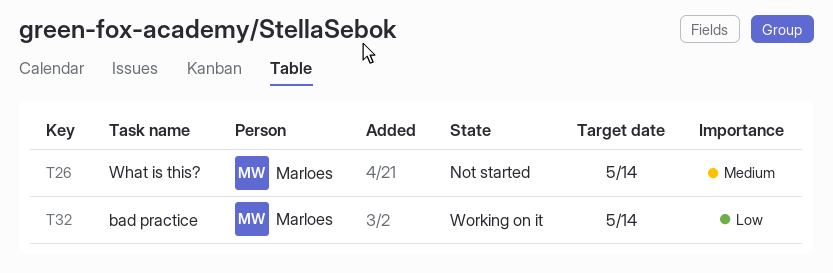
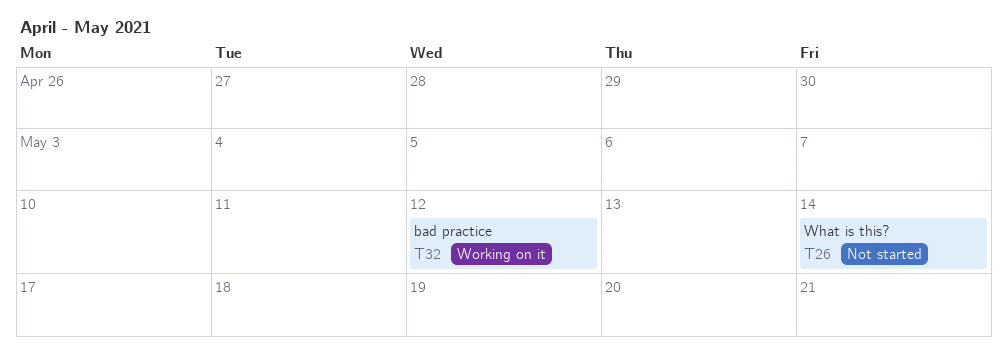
T32, due: May 14 -> May 12

